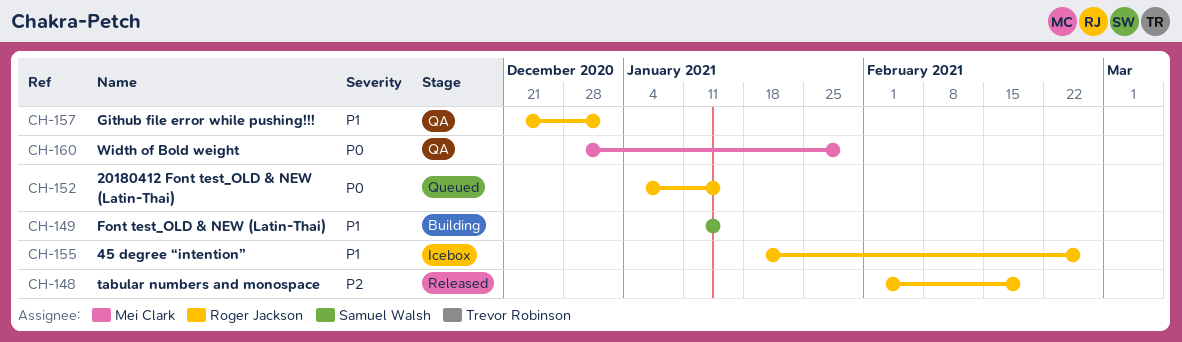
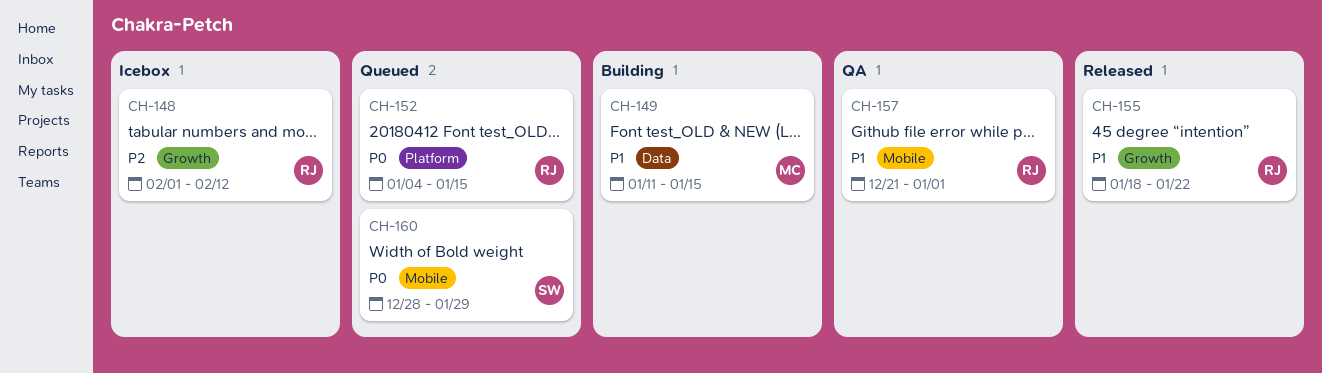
CH-148, status: Released -> Icebox
CH-148, due: Feb 19 -> Feb 12
CH-149, owner: Samuel Walsh -> Mei Clark
CH-155, status: Icebox -> Released
CH-155, due: Feb 26 -> Jan 22
CH-160, status: QA -> Queued
CH-160, owner: Mei Clark -> Samuel Walsh

